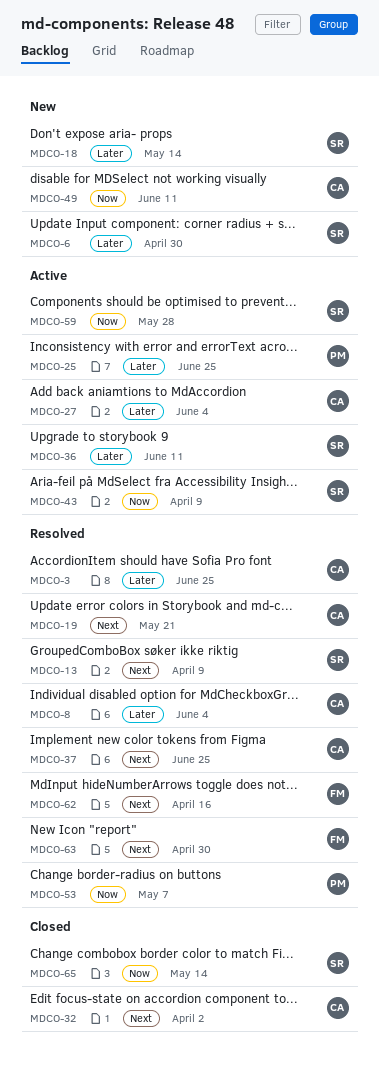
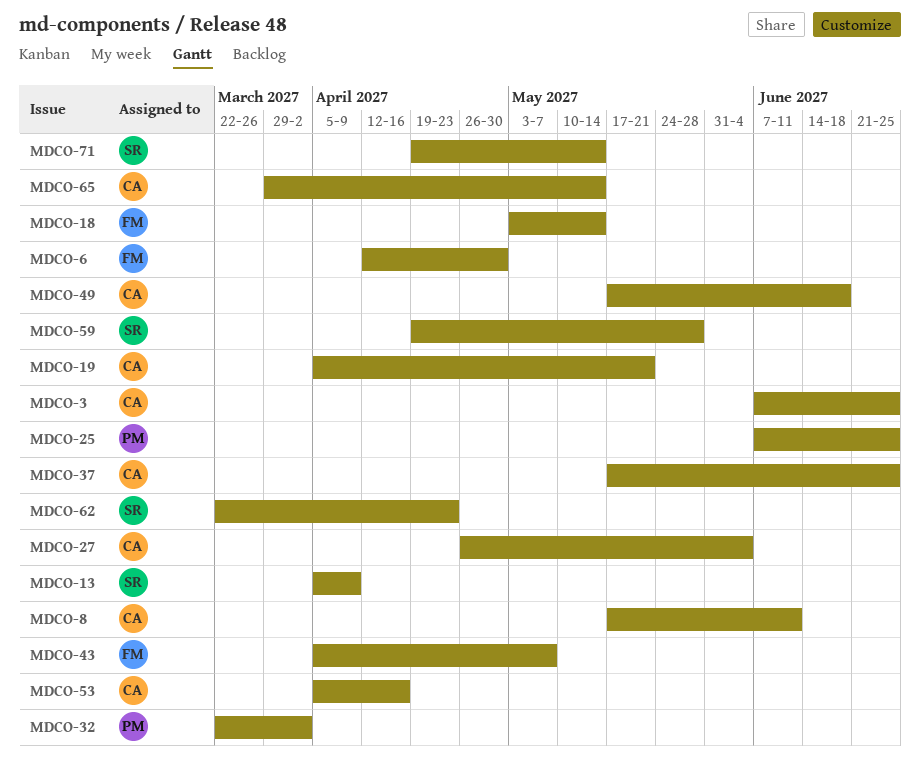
MDCO-6, owner: SR -> FM
MDCO-8, due: Jun 4 -> Jun 11
MDCO-18, owner: SR -> FM
MDCO-32, owner: CA -> PM
MDCO-36: present -> none
MDCO-43, owner: SR -> FM
MDCO-43, due: Apr 9 -> May 7
MDCO-49, due: Jun 11 -> Jun 18
MDCO-53, owner: PM -> CA
MDCO-53, due: May 7 -> Apr 16
MDCO-62, owner: FM -> SR
MDCO-62, due: Apr 16 -> Apr 23
MDCO-63: present -> none
MDCO-65, owner: SR -> CA
MDCO-71: none -> present

